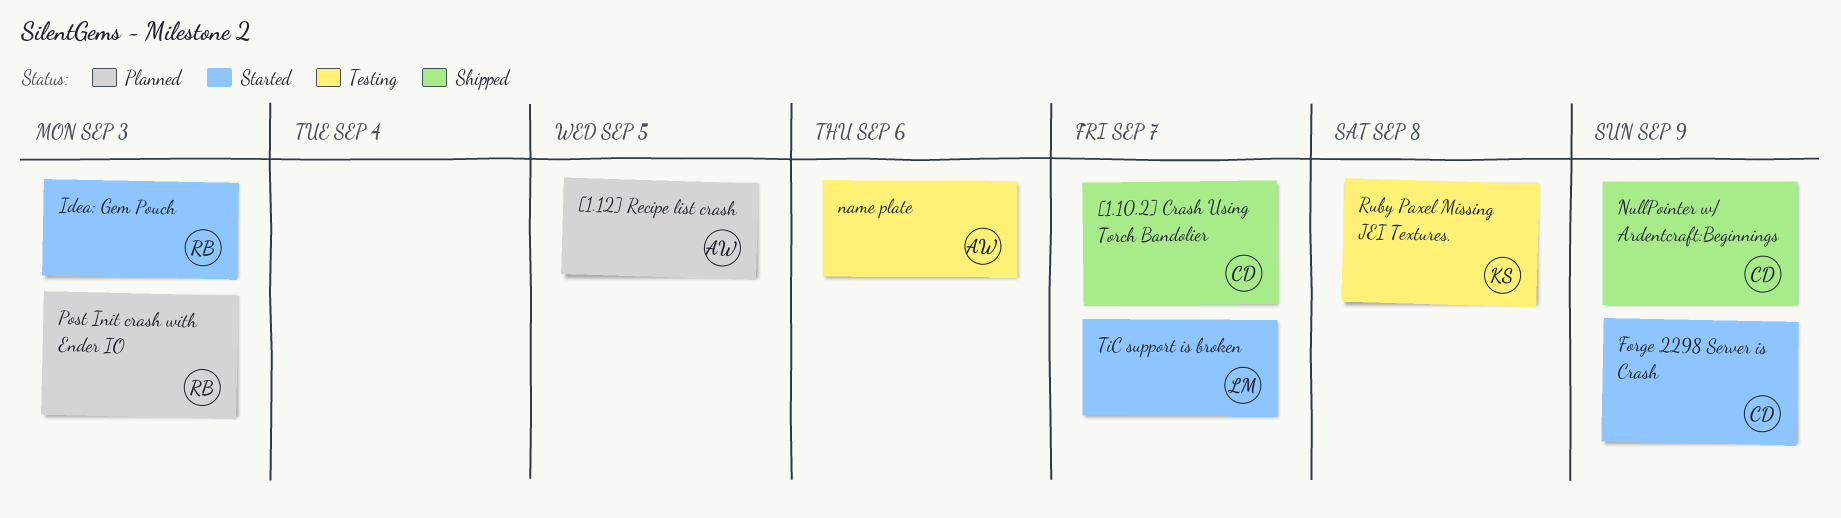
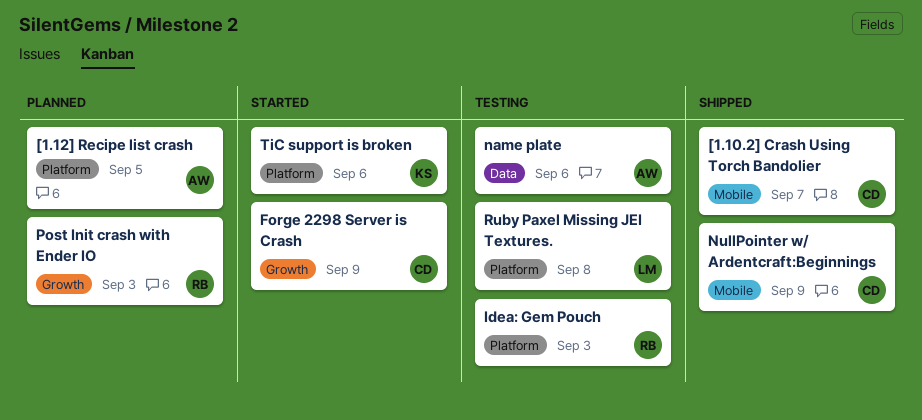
Idea: Gem Pouch, status: Started -> Testing
Ruby Paxel Missing JEI Textures., owner: KS -> LM
TiC support is broken, owner: LM -> KS
TiC support is broken, due: Sep 7 -> Sep 6

